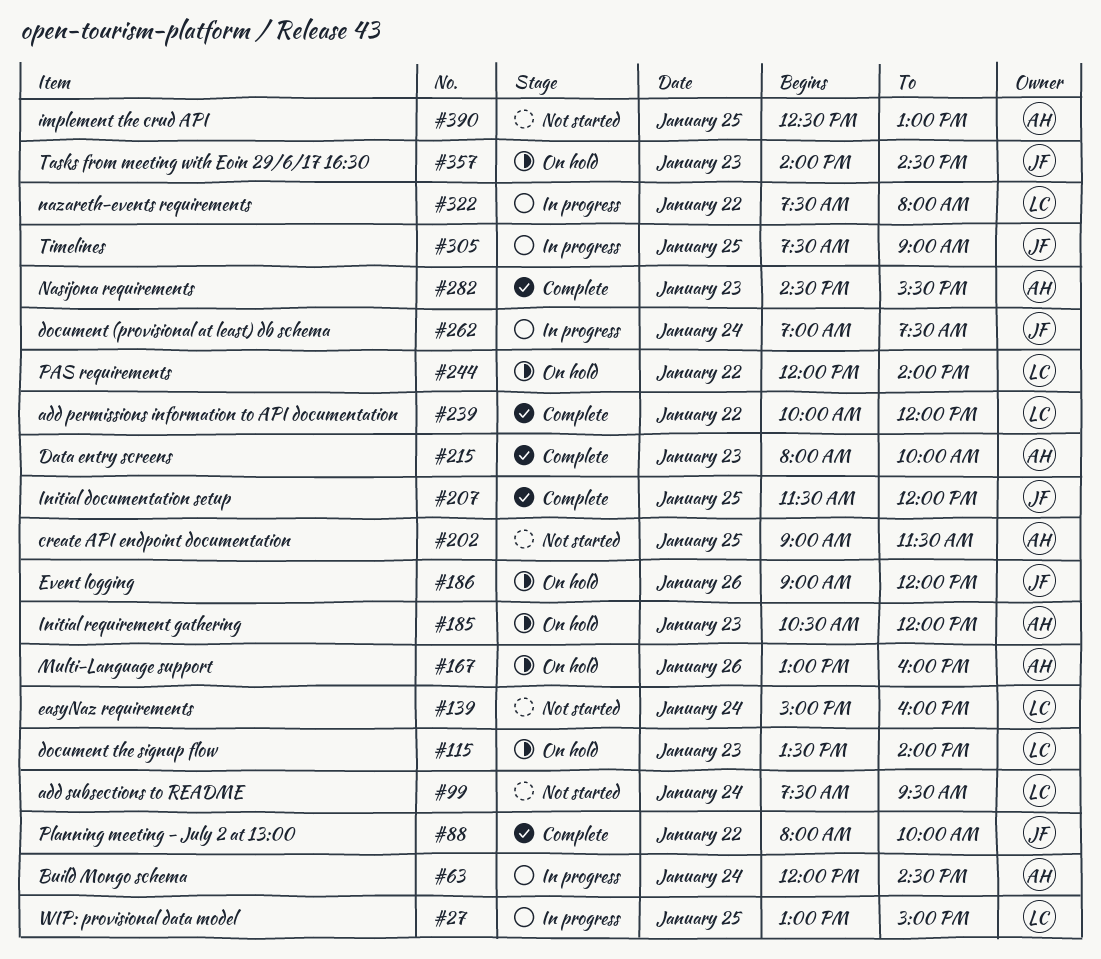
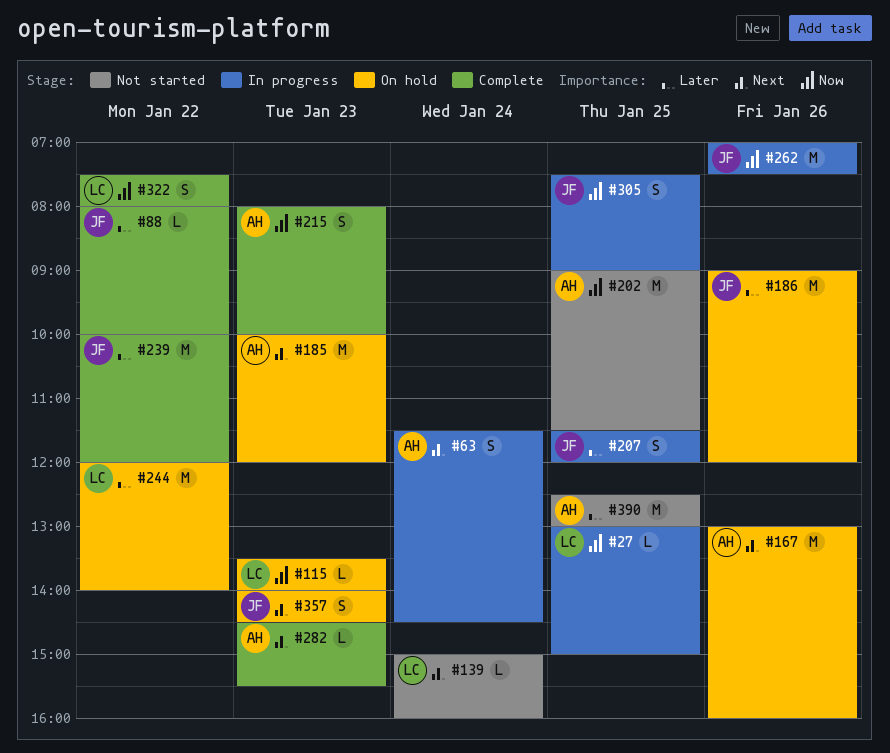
#63, begins: 12:00 -> 11:30
#99: present -> none
#185, begins: 10:30 -> 10:00
#207, status: Complete -> In progress
#239, owner: LC -> JF
#262, day: Jan 24 -> Jan 26
#322, status: In progress -> Complete

